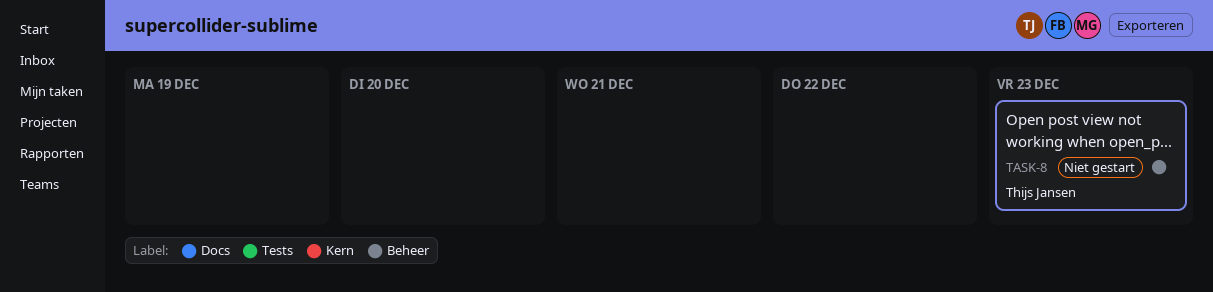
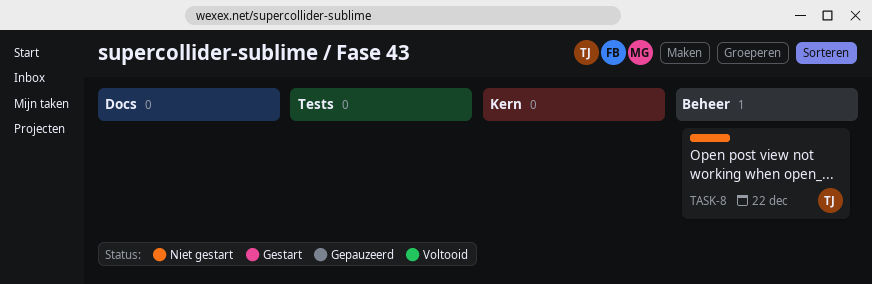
TASK-8, due: Dec 23 -> Dec 22

